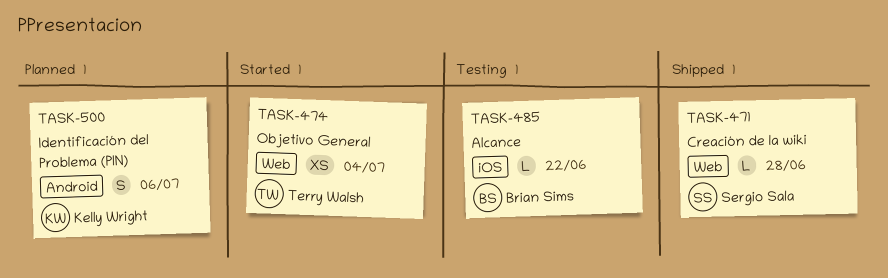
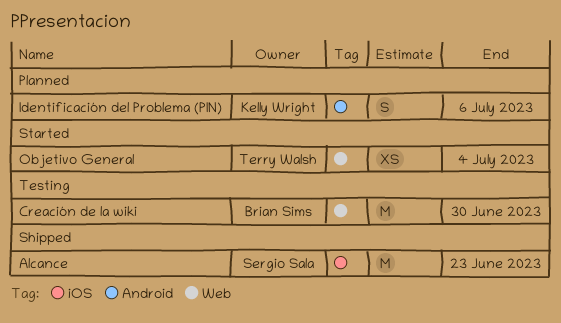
Alcance, status: Testing -> Shipped
Alcance, owner: Brian Sims -> Sergio Sala
Alcance, estimate: L -> M
Alcance, due: Jun 22 -> Jun 23
Creación de la wiki, status: Shipped -> Testing
Creación de la wiki, owner: Sergio Sala -> Brian Sims
Creación de la wiki, estimate: L -> M
Creación de la wiki, due: Jun 28 -> Jun 30

